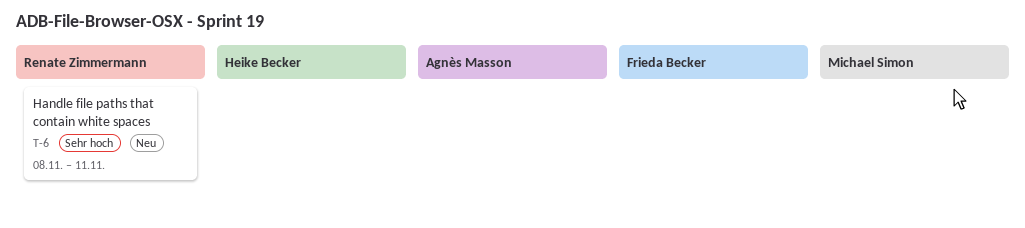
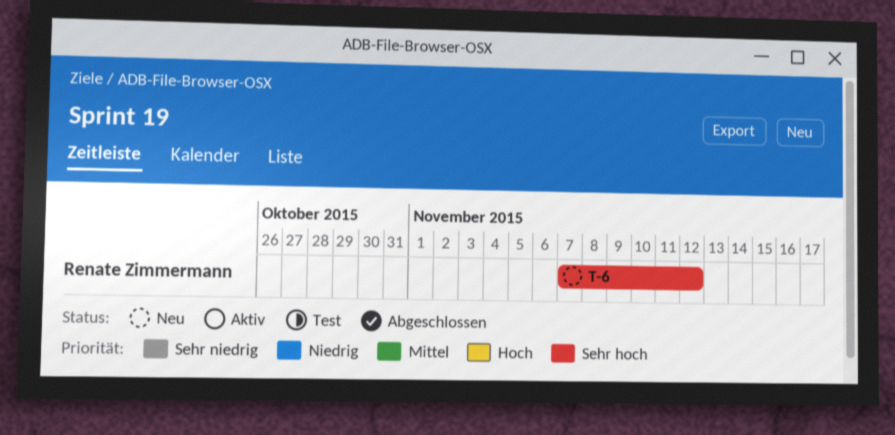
T-6, start: Nov 8 -> Nov 7
T-6, due: Nov 11 -> Nov 12

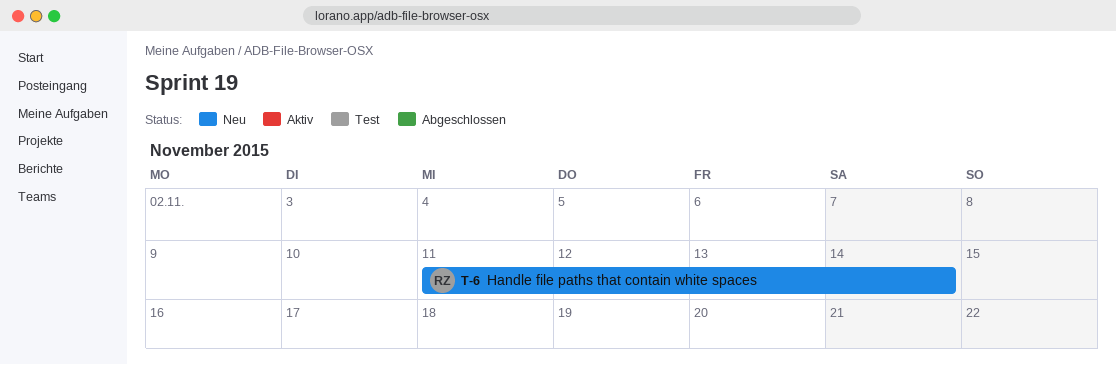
T-6, start: Nov 7 -> Nov 11
T-6, due: Nov 12 -> Nov 14

